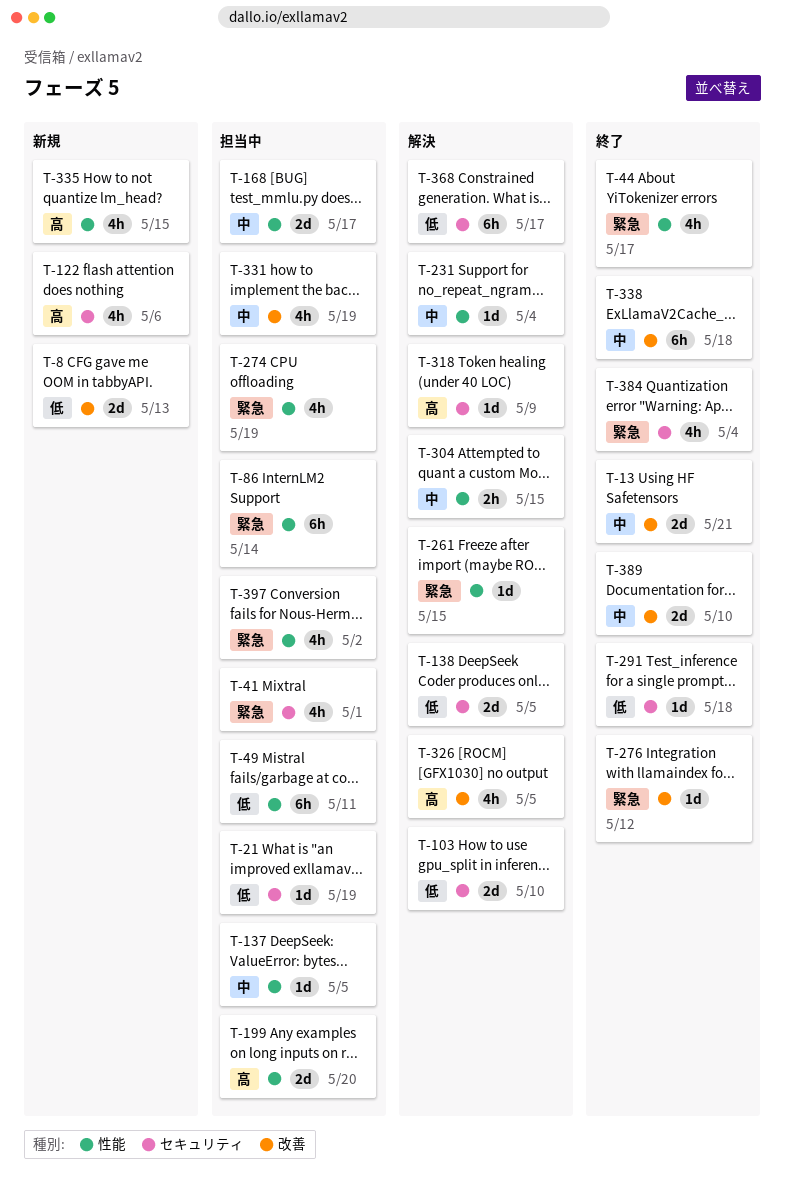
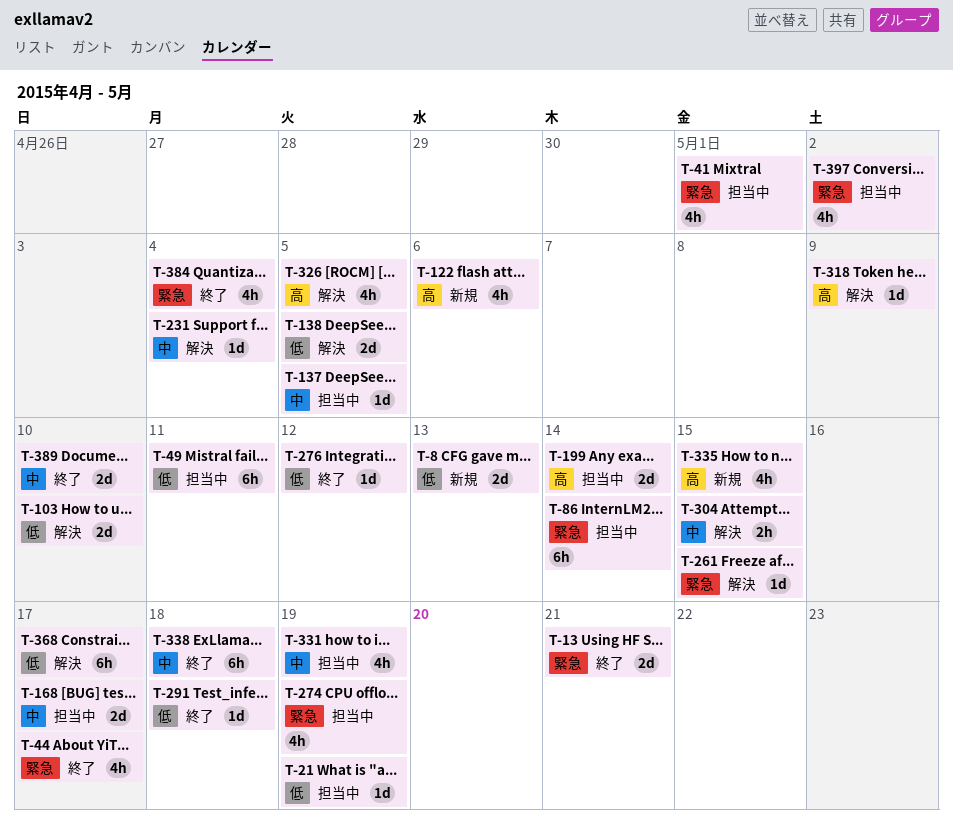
T-13, priority: 中 -> 緊急
T-199, due: May 20 -> May 14
T-276, priority: 緊急 -> 低

